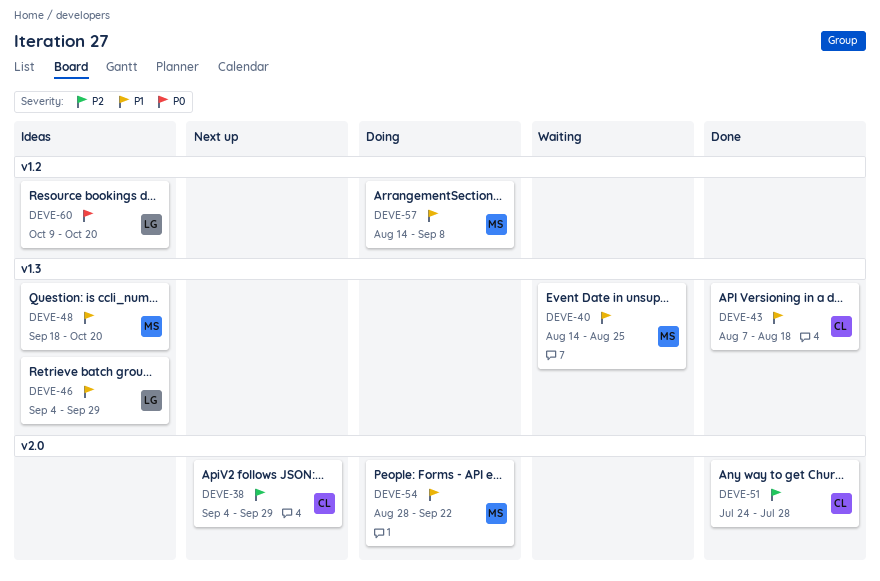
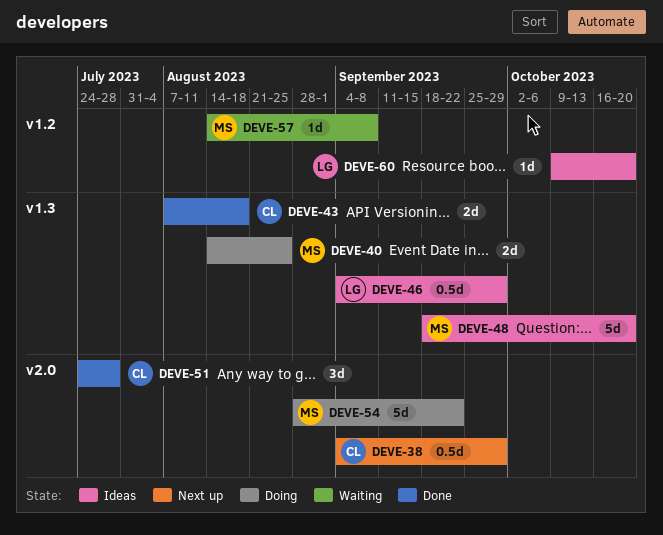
DEVE-40, status: Waiting -> Doing
DEVE-57, status: Doing -> Waiting

